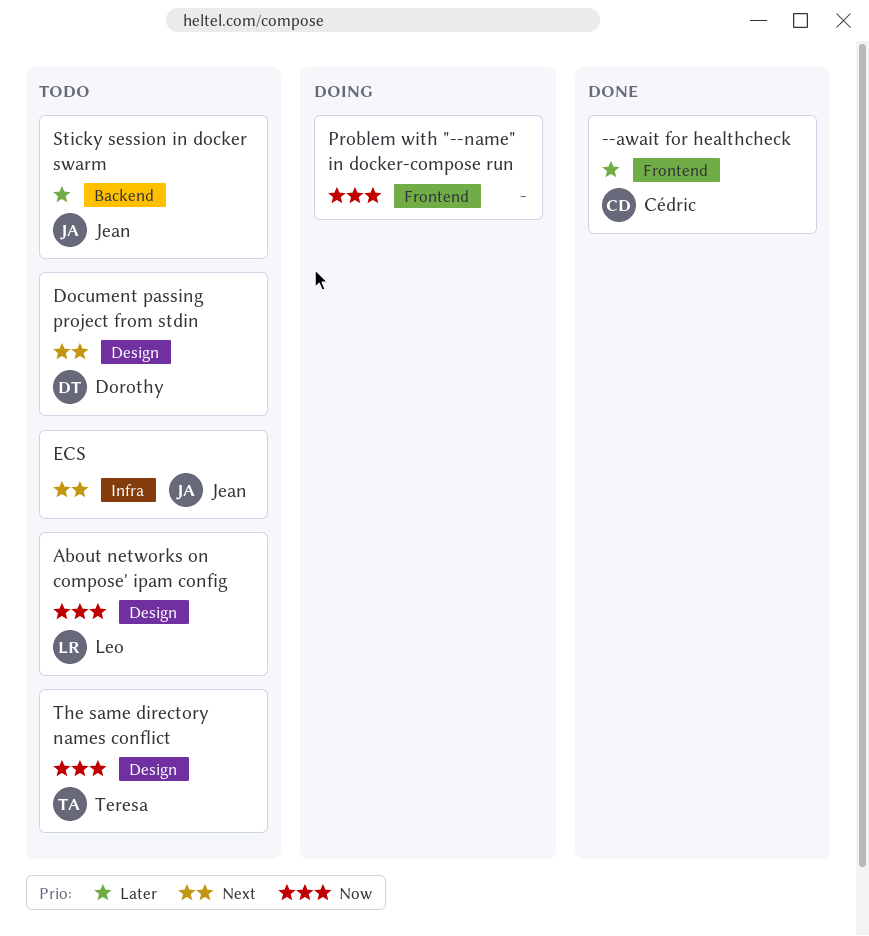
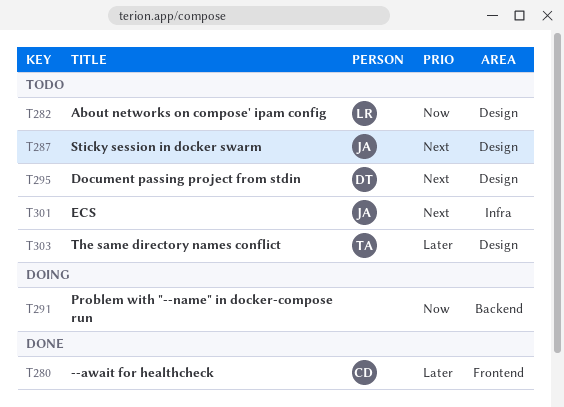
Problem with "--name" in docker-compose run, label: Frontend -> Backend
Sticky session in docker swarm, priority: Later -> Next
Sticky session in docker swarm, label: Backend -> Design
The same directory names conflict, priority: Now -> Later

